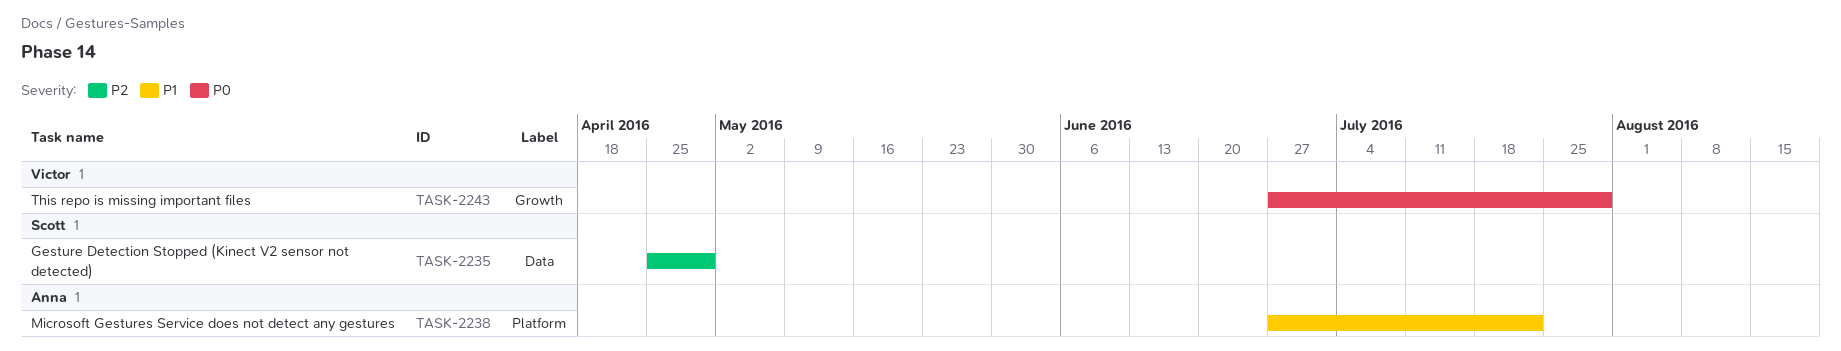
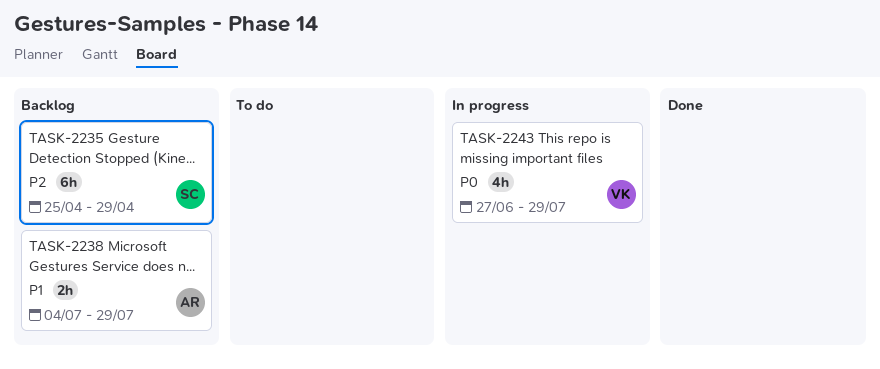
TASK-2238, start: Jun 27 -> Jul 4
TASK-2238, due: Jul 22 -> Jul 29

